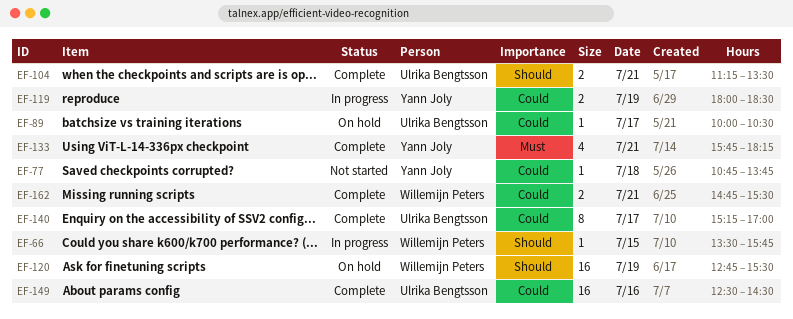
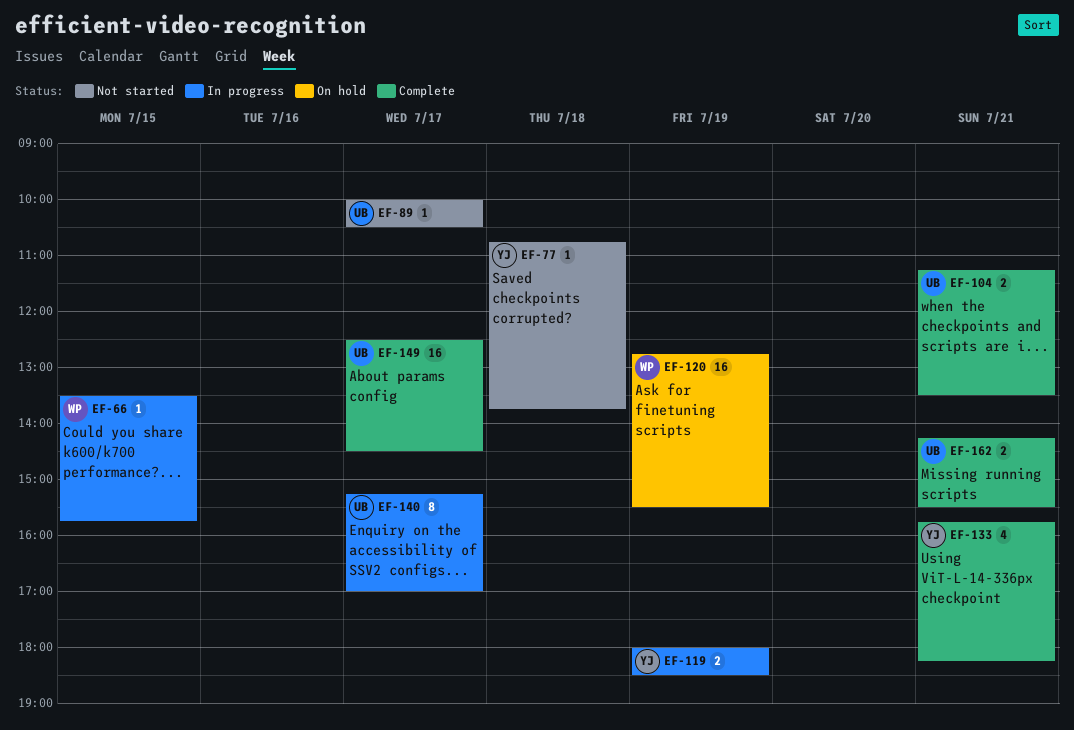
EF-89, status: On hold -> Not started
EF-140, status: Complete -> In progress
EF-149, day: Jul 16 -> Jul 17
EF-162, owner: Willemijn Peters -> Ulrika Bengtsson
EF-162, begins: 14:45 -> 14:15

